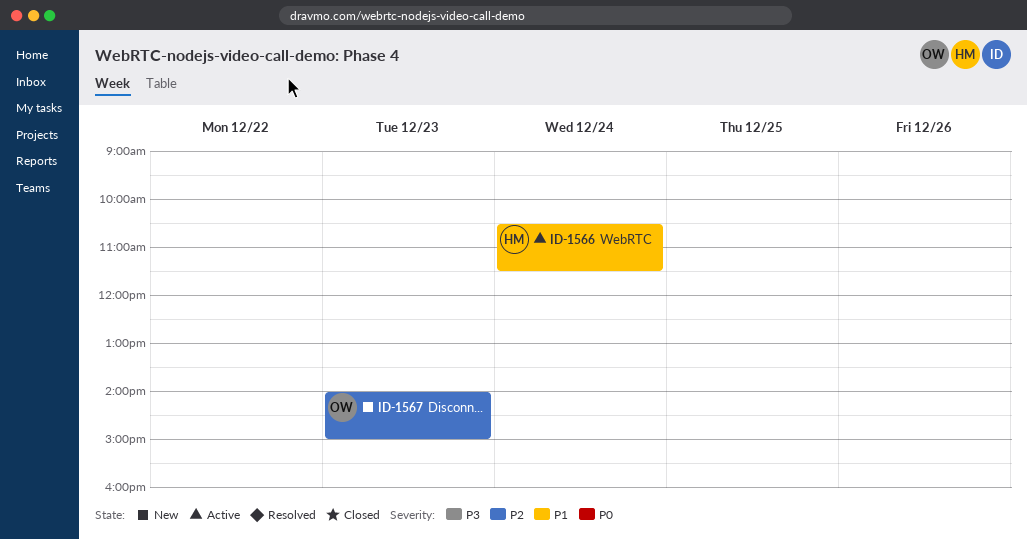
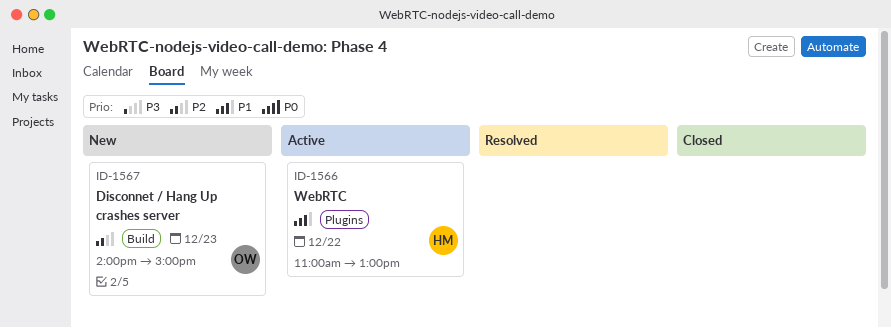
ID-1566, day: Dec 24 -> Dec 22
ID-1566, begins: 10:30 -> 11:00
ID-1566, ends: 11:30 -> 13:00

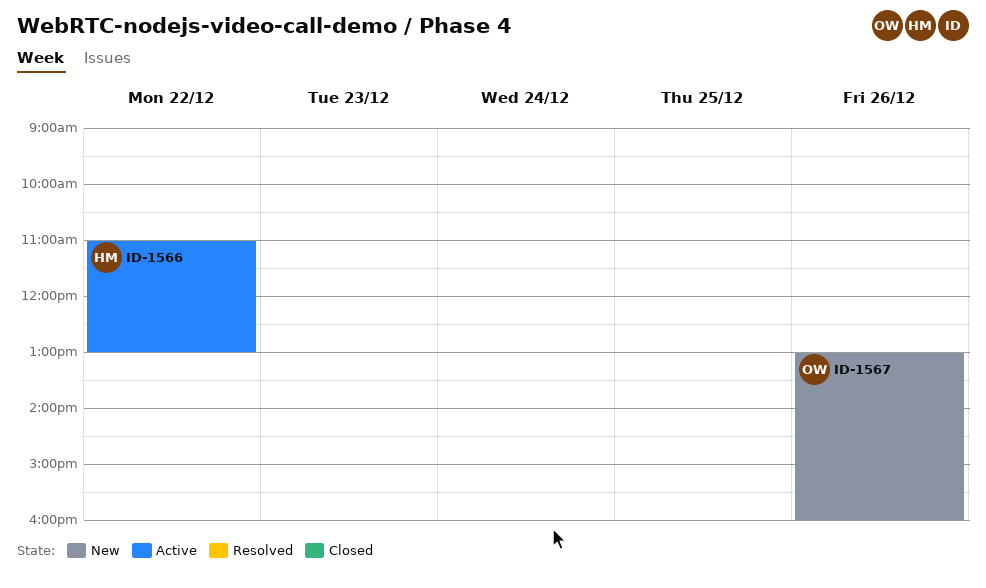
ID-1567, day: Dec 23 -> Dec 26
ID-1567, begins: 14:00 -> 13:00
ID-1567, ends: 15:00 -> 16:00

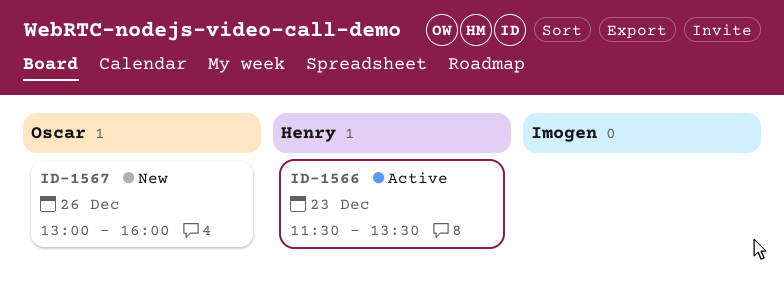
ID-1566, day: Dec 22 -> Dec 23
ID-1566, begins: 11:00 -> 11:30
ID-1566, ends: 13:00 -> 13:30

